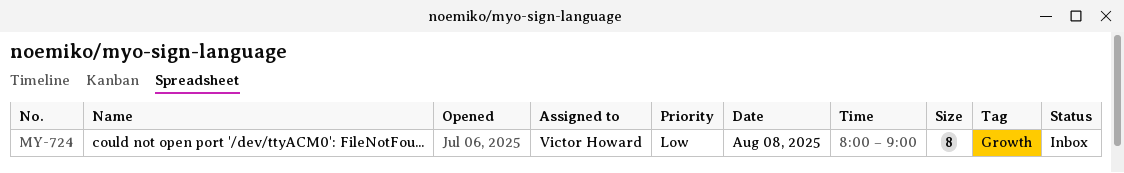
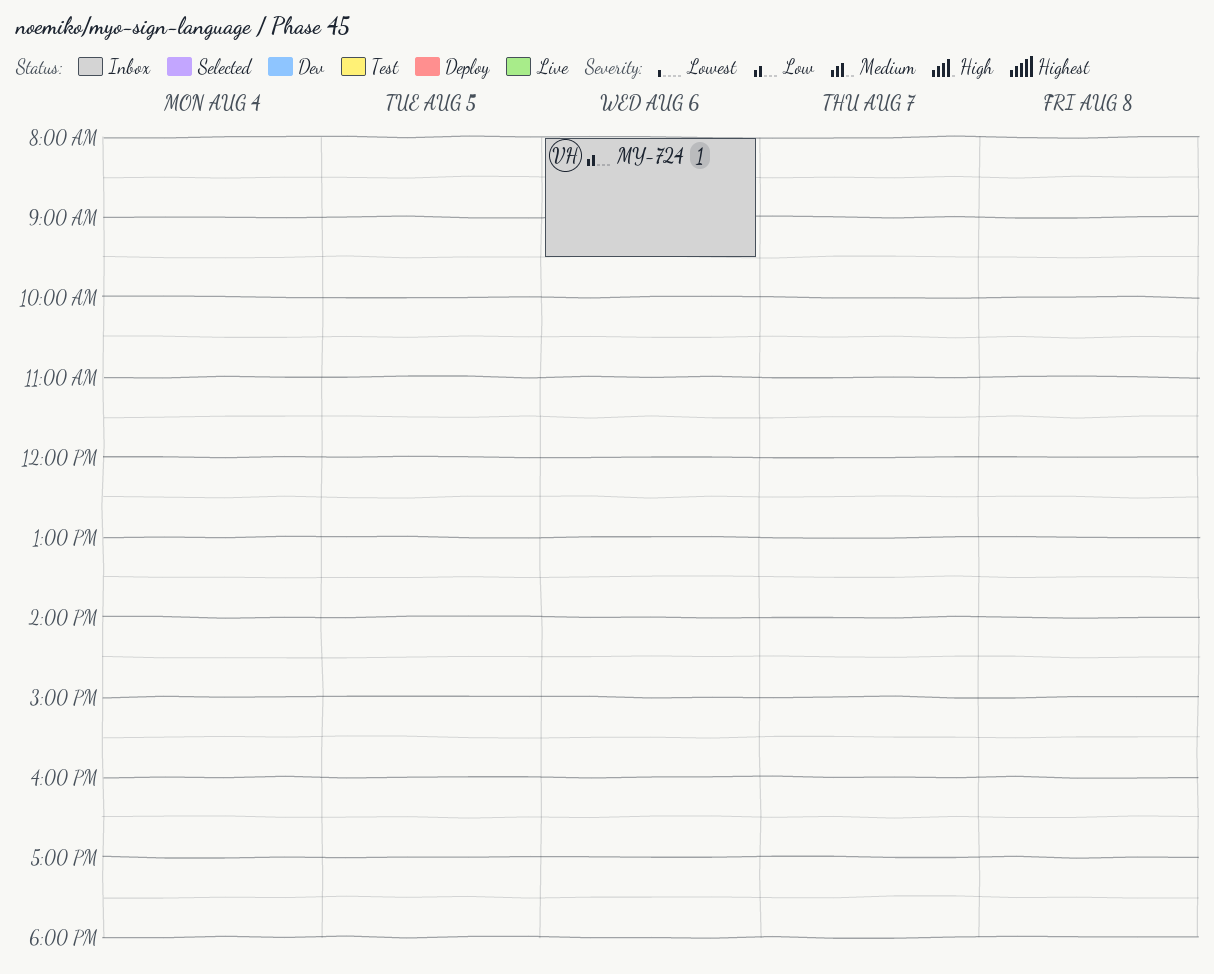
MY-724, estimate: 8 -> 1
MY-724, day: Aug 8 -> Aug 6
MY-724, ends: 09:00 -> 09:30

